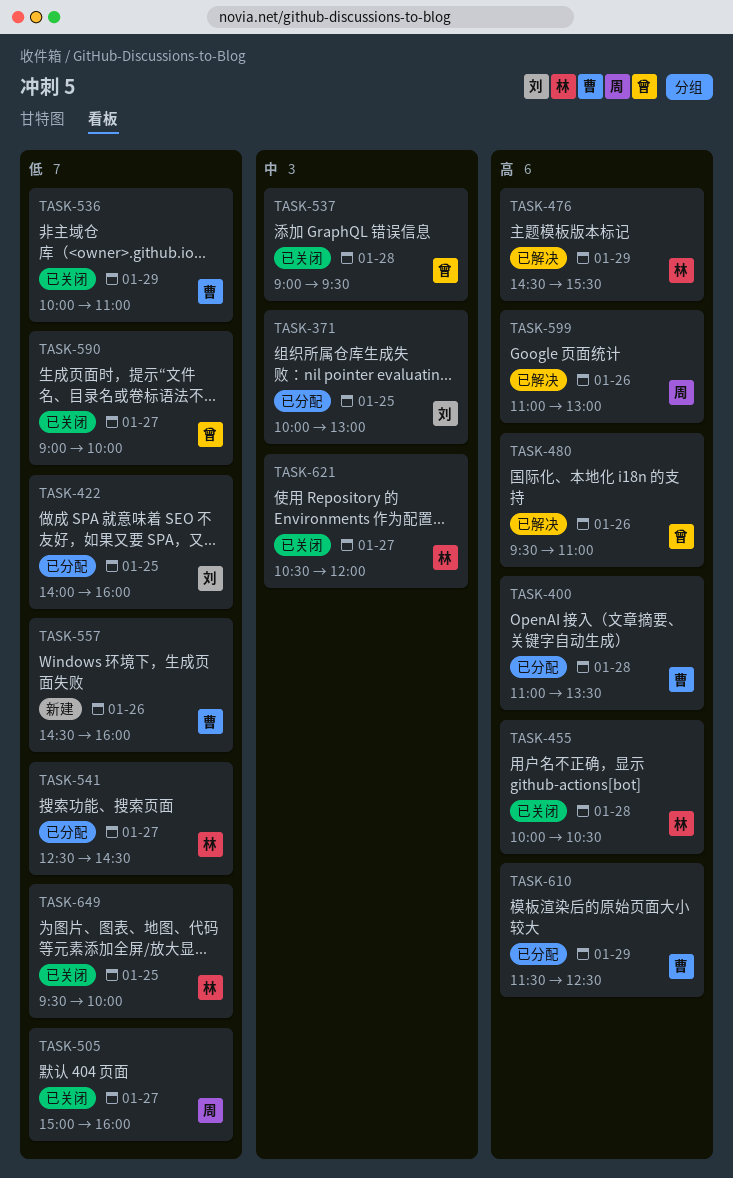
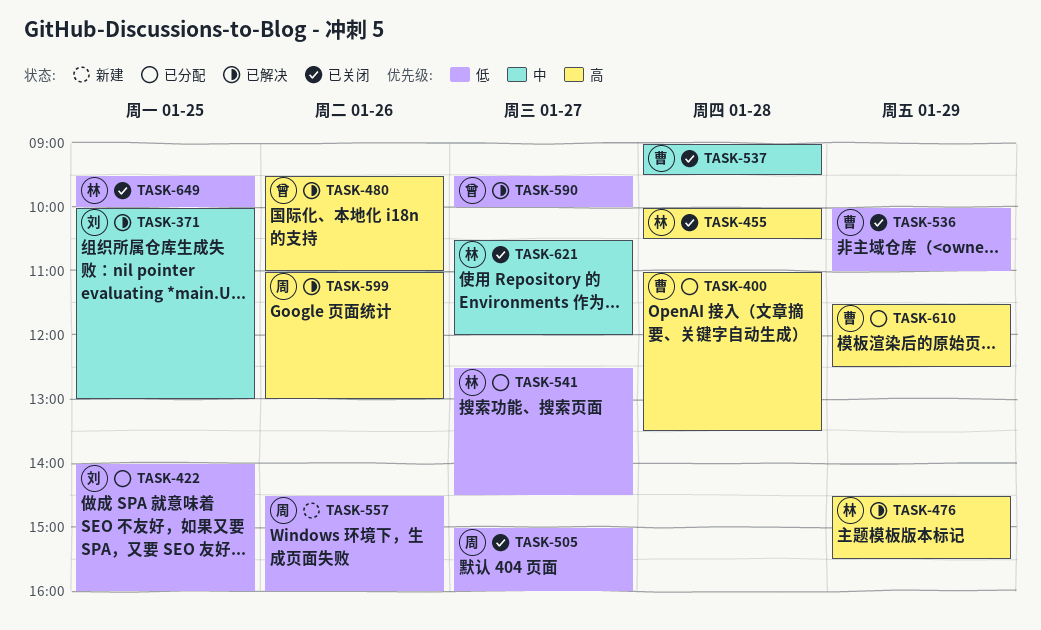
TASK-371, status: 已分配 -> 已解决
TASK-537, owner: 曾 -> 曹
TASK-557, owner: 曹 -> 周
TASK-590, status: 已关闭 -> 已解决
TASK-590, begins: 09:00 -> 09:30

